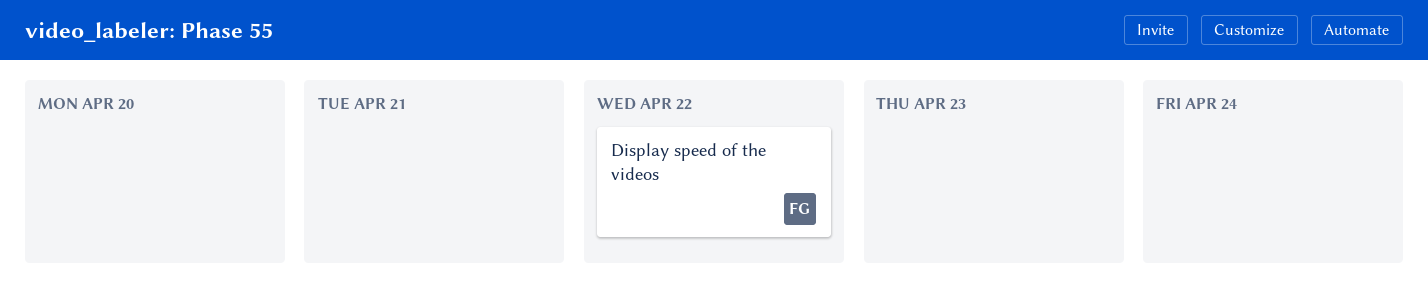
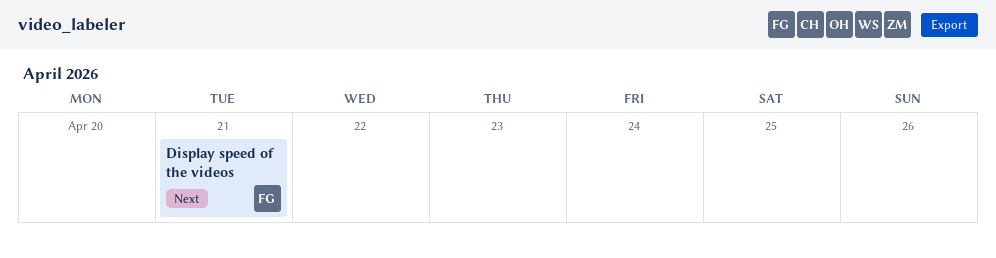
Display speed of the videos, due: Apr 22 -> Apr 21

